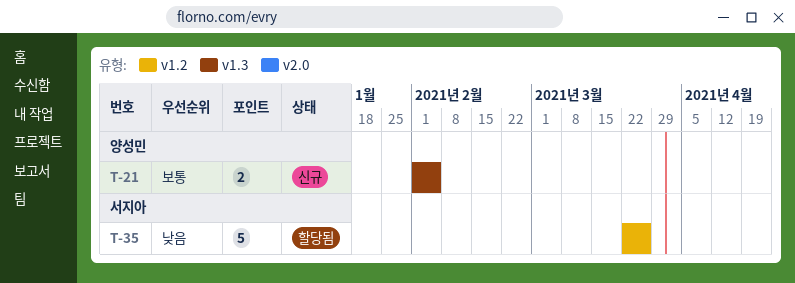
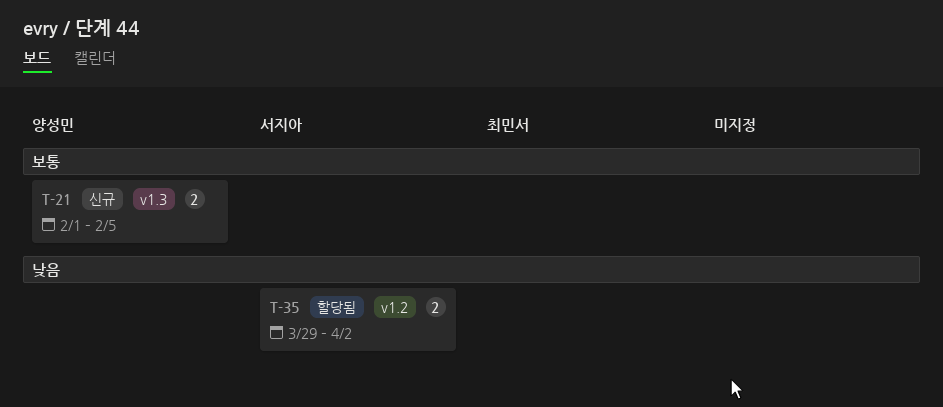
T-35, estimate: 5 -> 2
T-35, start: Mar 22 -> Mar 29
T-35, due: Mar 26 -> Apr 2

